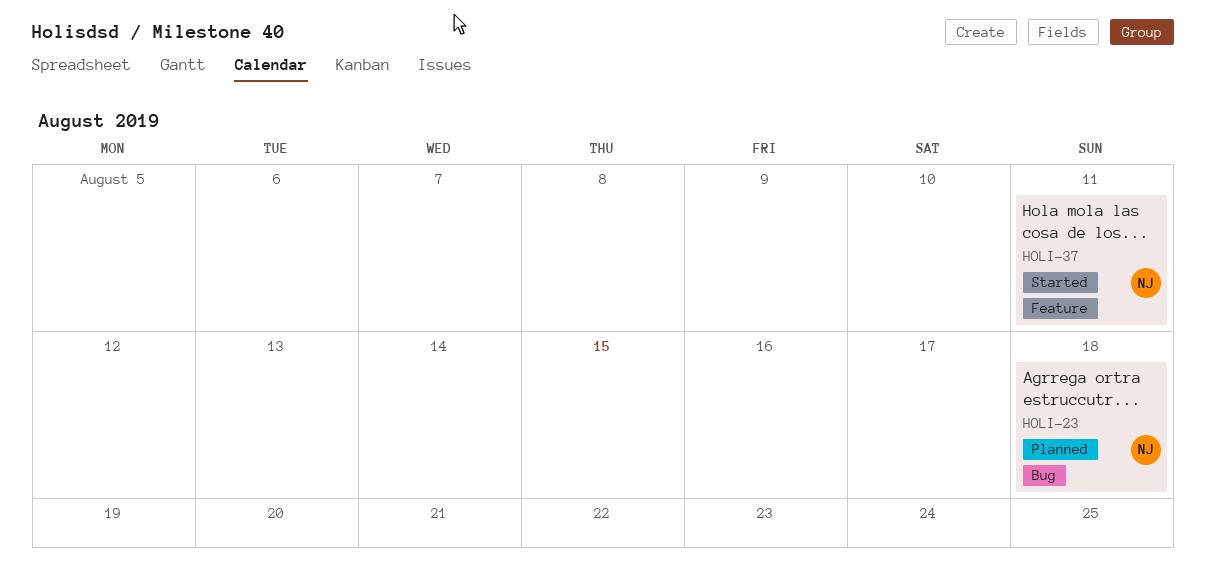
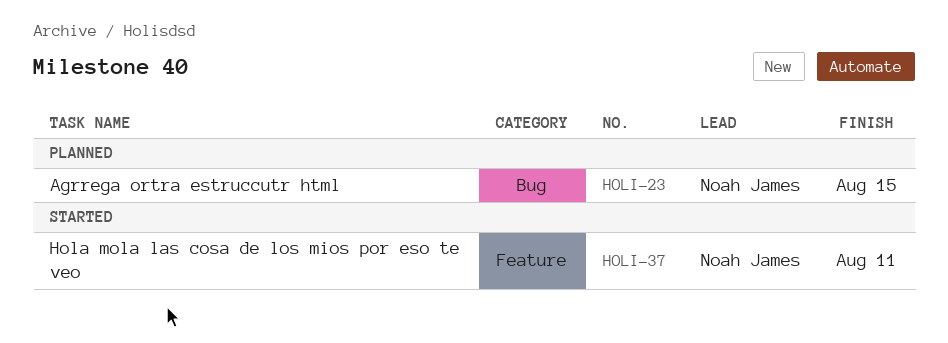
HOLI-23, due: Aug 18 -> Aug 15

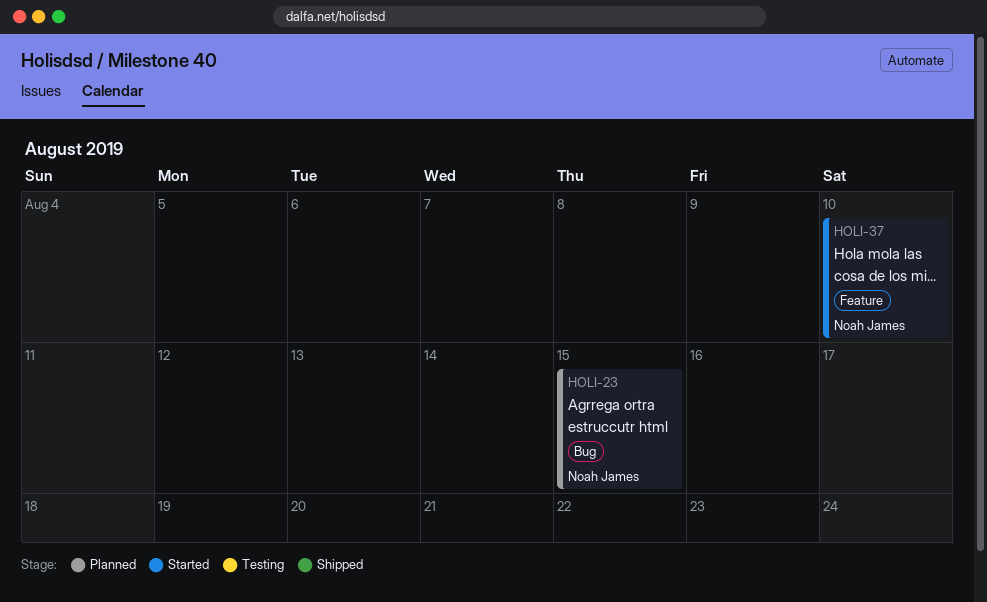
HOLI-37, due: Aug 11 -> Aug 10

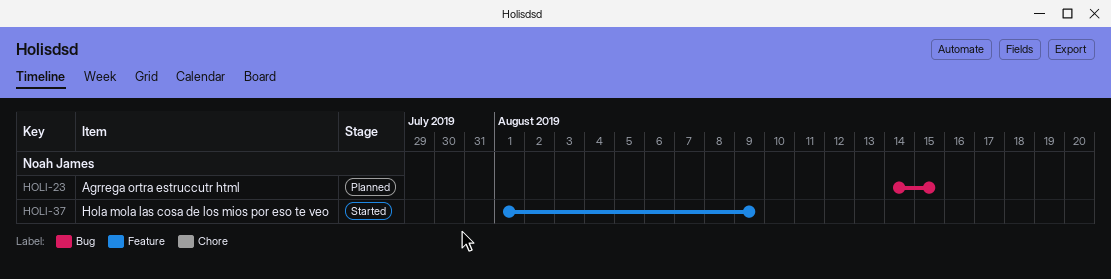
HOLI-37, due: Aug 10 -> Aug 9

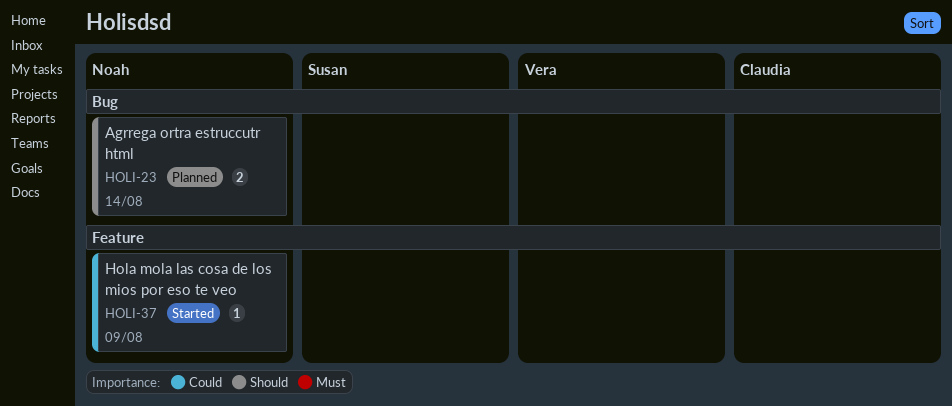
HOLI-23, due: Aug 15 -> Aug 14

